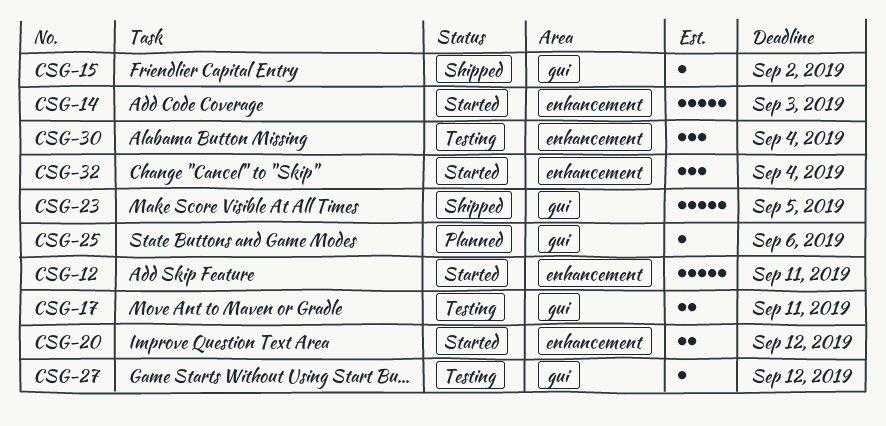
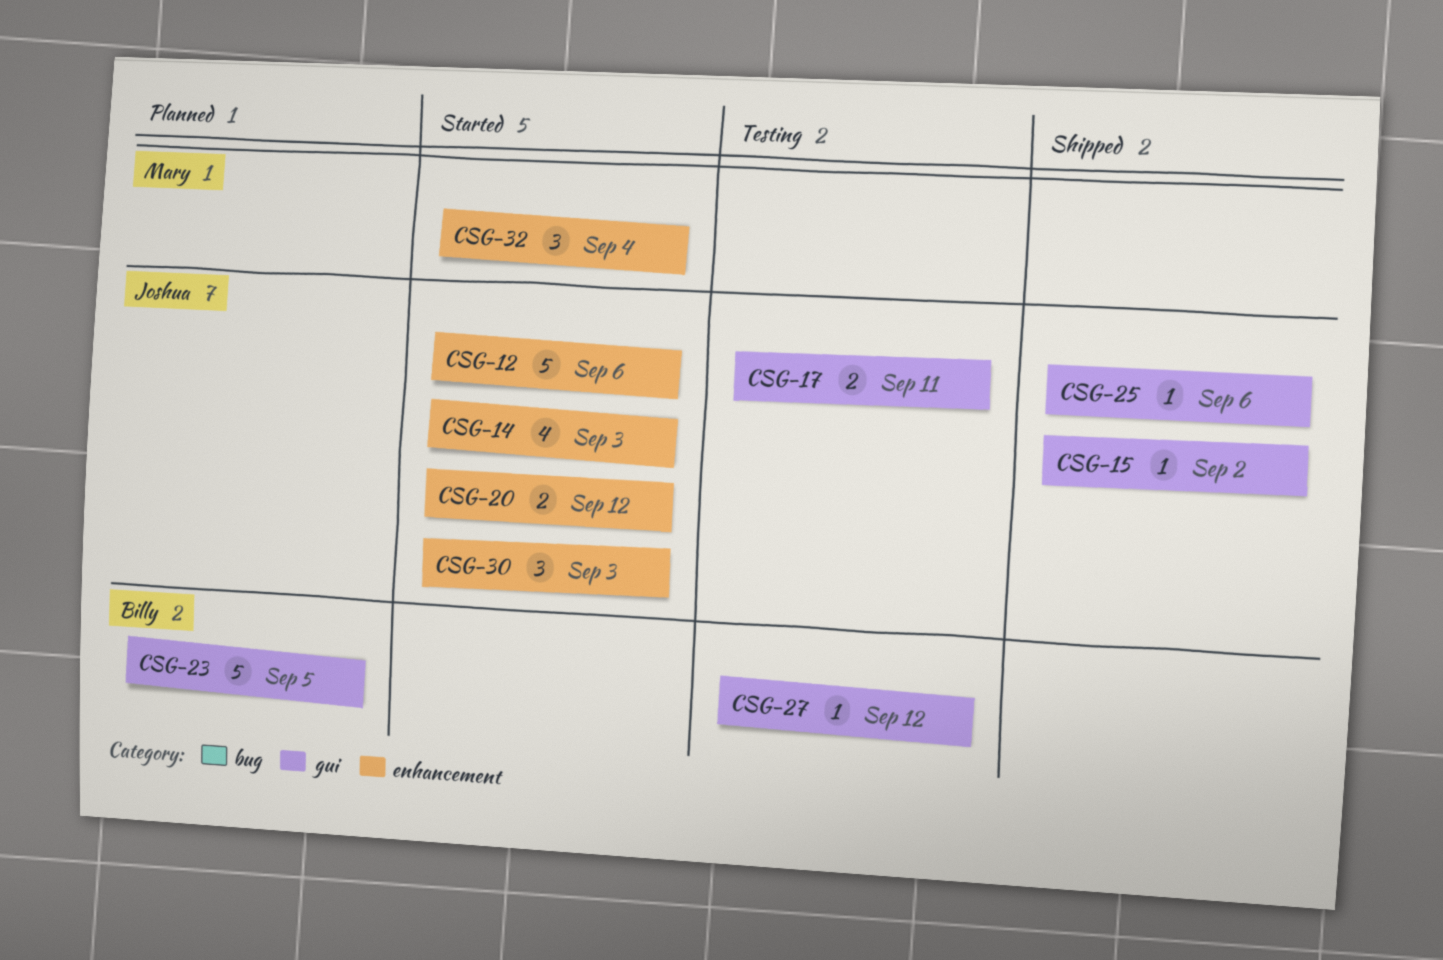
CSG-12, due: Sep 11 -> Sep 6
CSG-14, estimate: 5 -> 4
CSG-23, status: Shipped -> Planned
CSG-25, status: Planned -> Shipped
CSG-30, status: Testing -> Started
CSG-30, due: Sep 4 -> Sep 3

